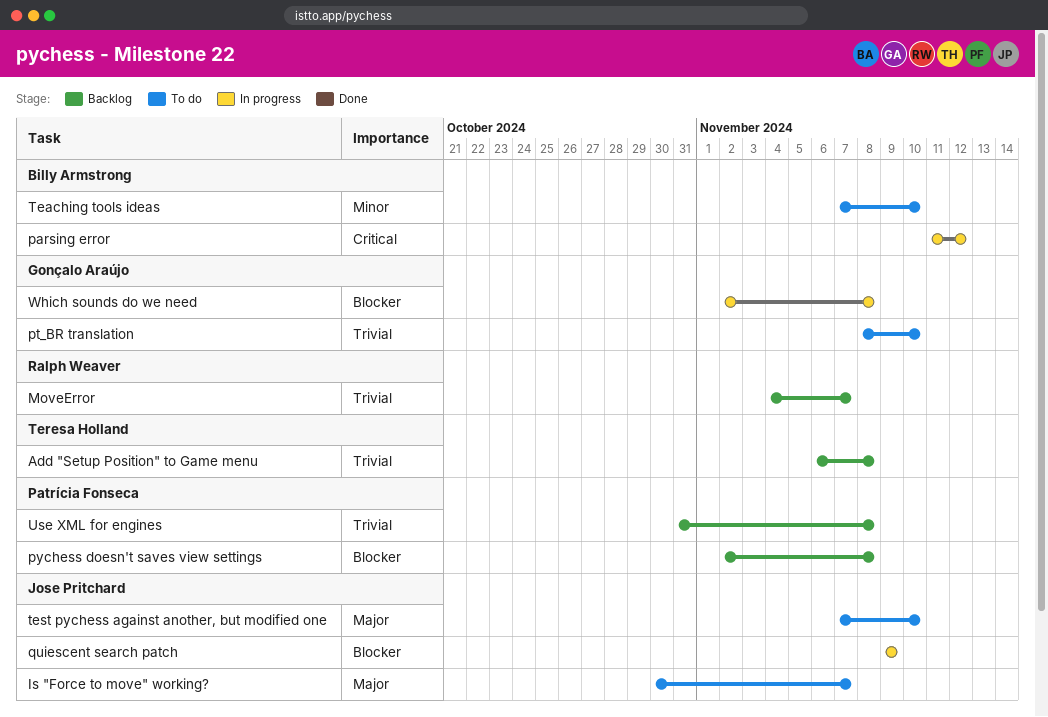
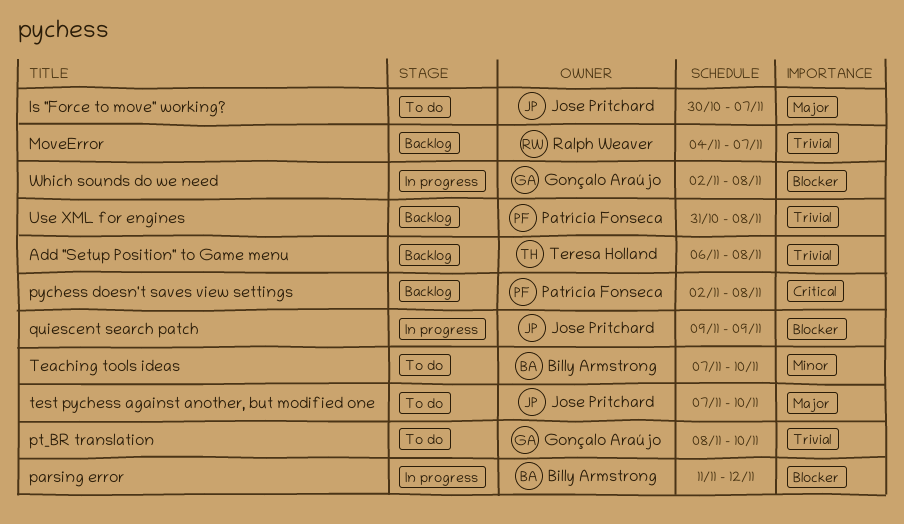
parsing error, priority: Critical -> Blocker
pychess doesn't saves view settings, priority: Blocker -> Critical

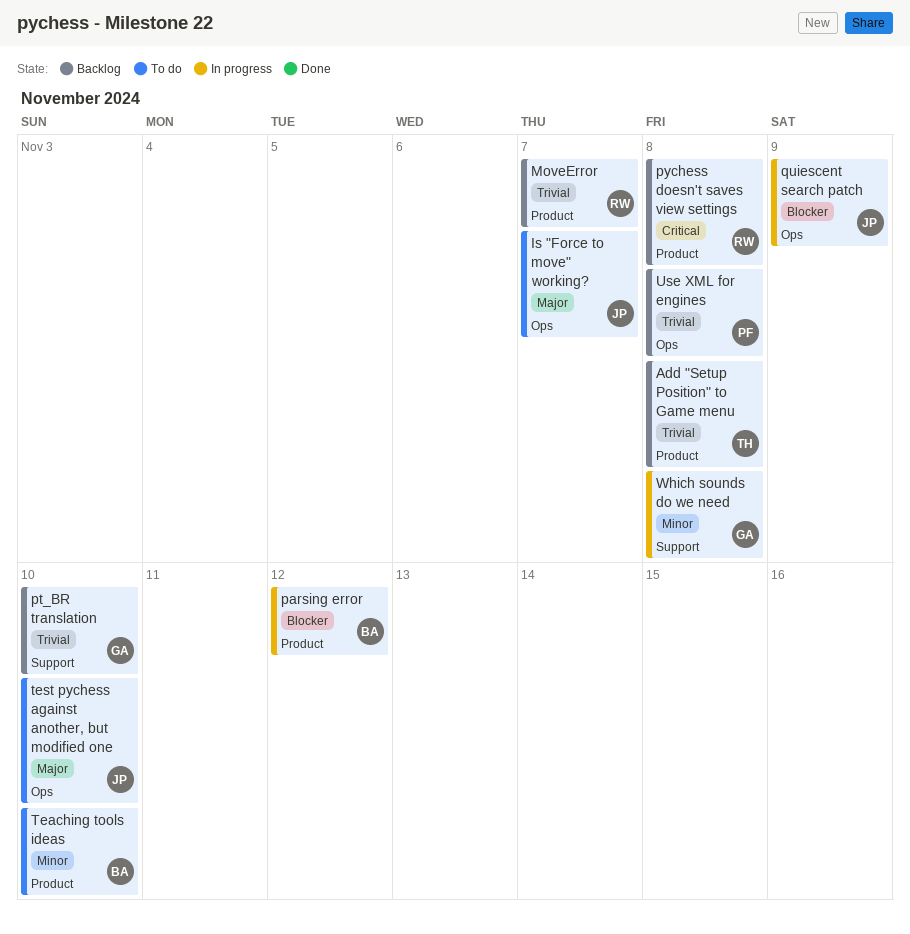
pt_BR translation, status: To do -> Backlog
pychess doesn't saves view settings, owner: Patrícia Fonseca -> Ralph Weaver
Which sounds do we need, priority: Blocker -> Minor

